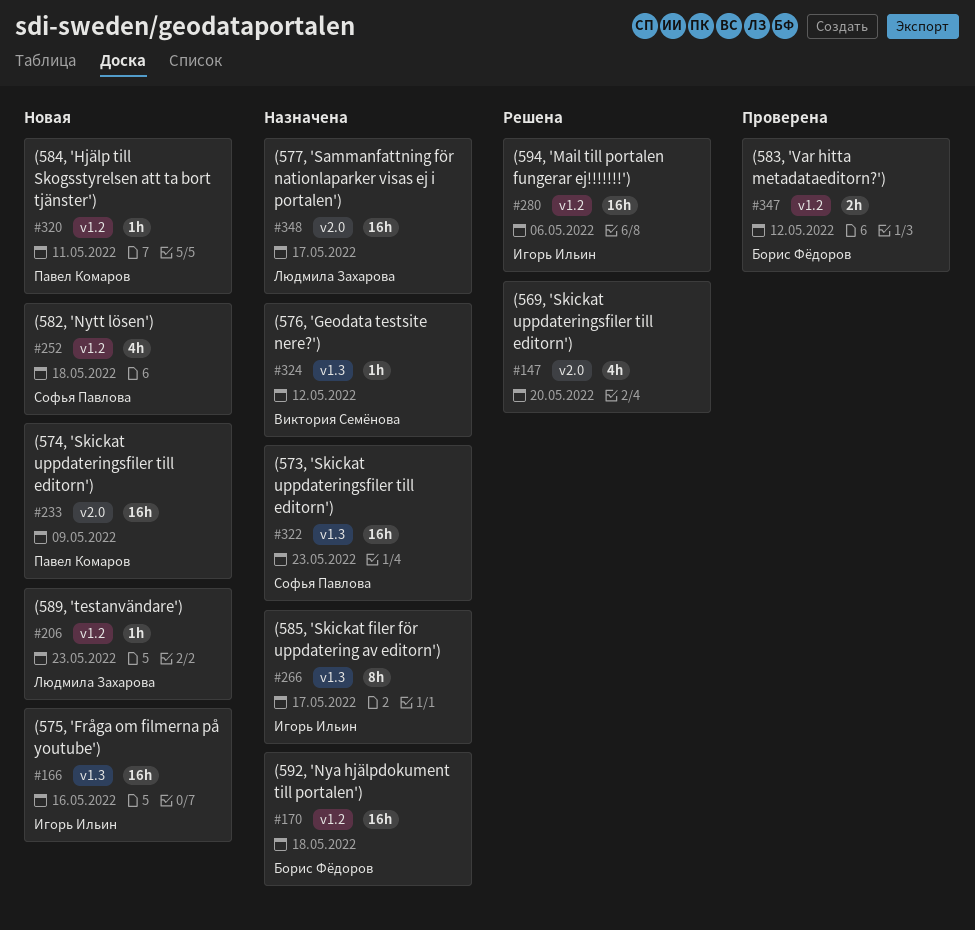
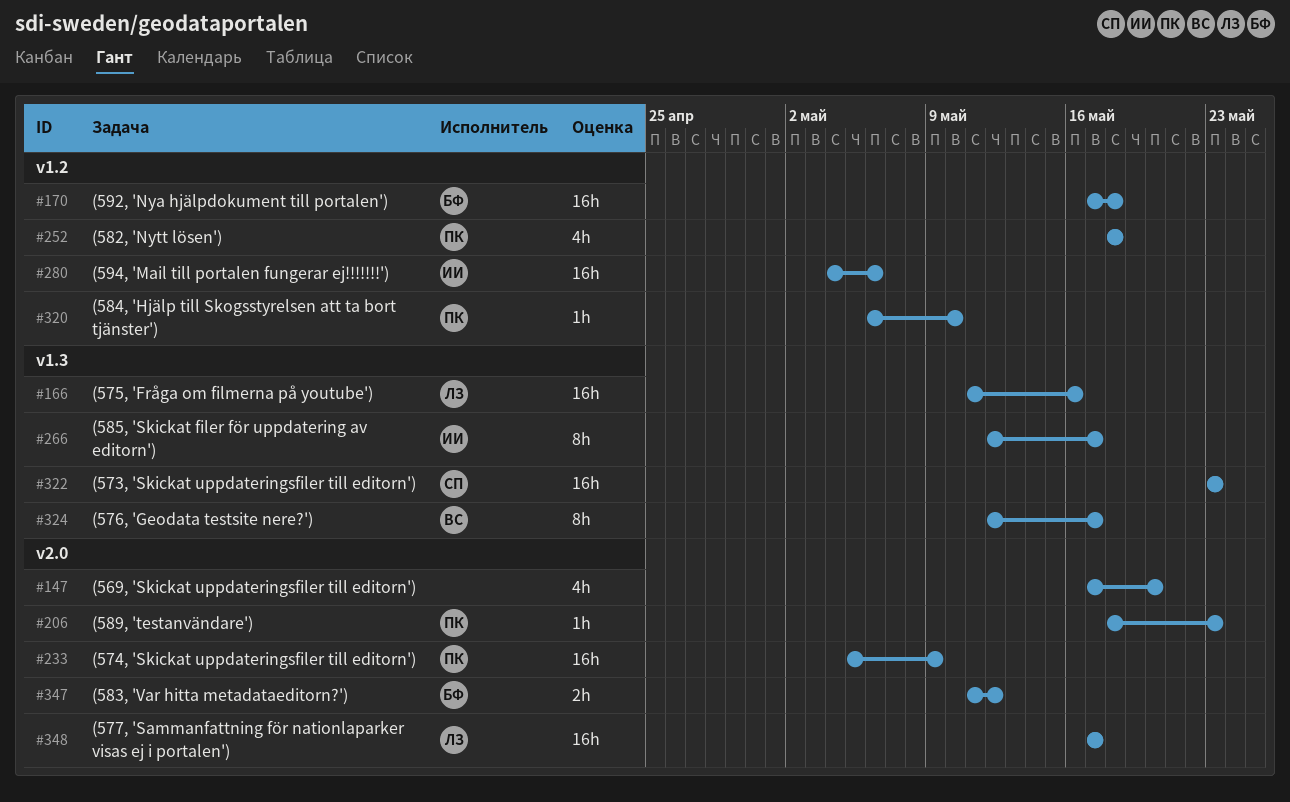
#166, owner: Игорь Ильин -> Людмила Захарова
#206, owner: Людмила Захарова -> Павел Комаров
#206, label: v1.2 -> v2.0
#252, owner: Софья Павлова -> Павел Комаров
#320, due: May 11 -> May 10
#324, estimate: 1h -> 8h
#324, due: May 12 -> May 17
#347, label: v1.2 -> v2.0

